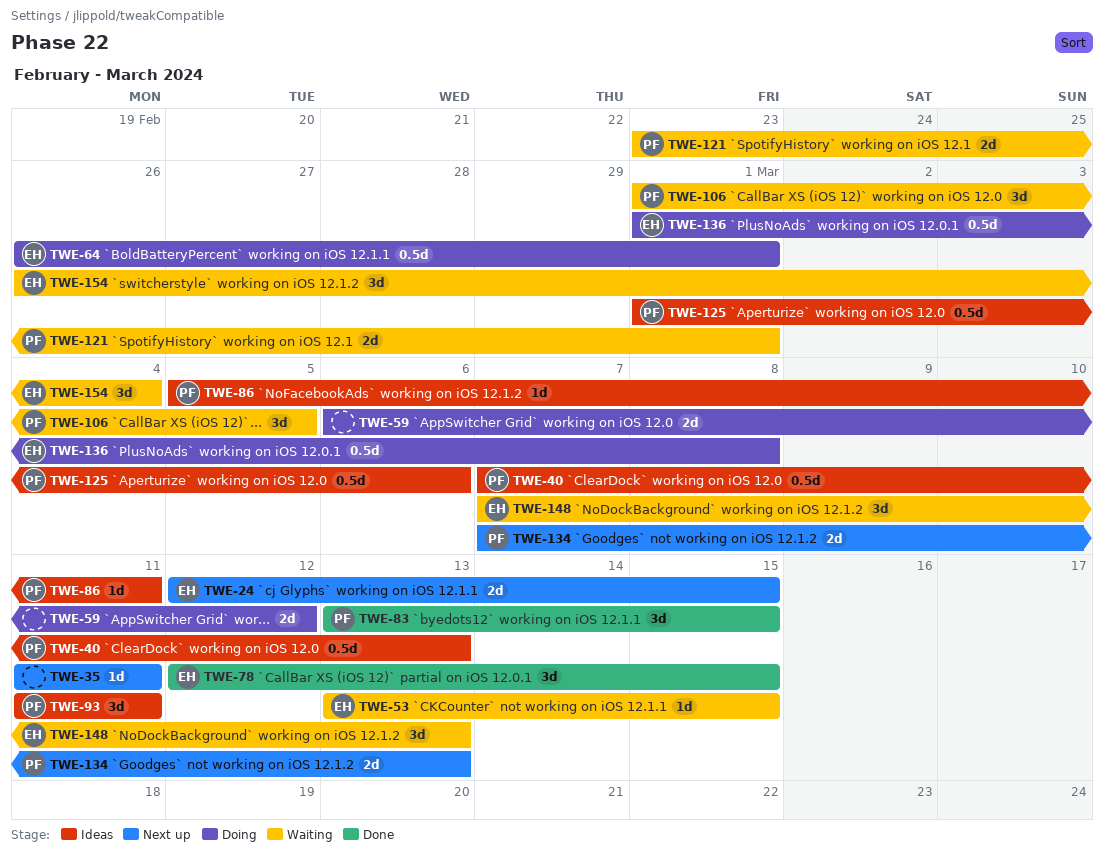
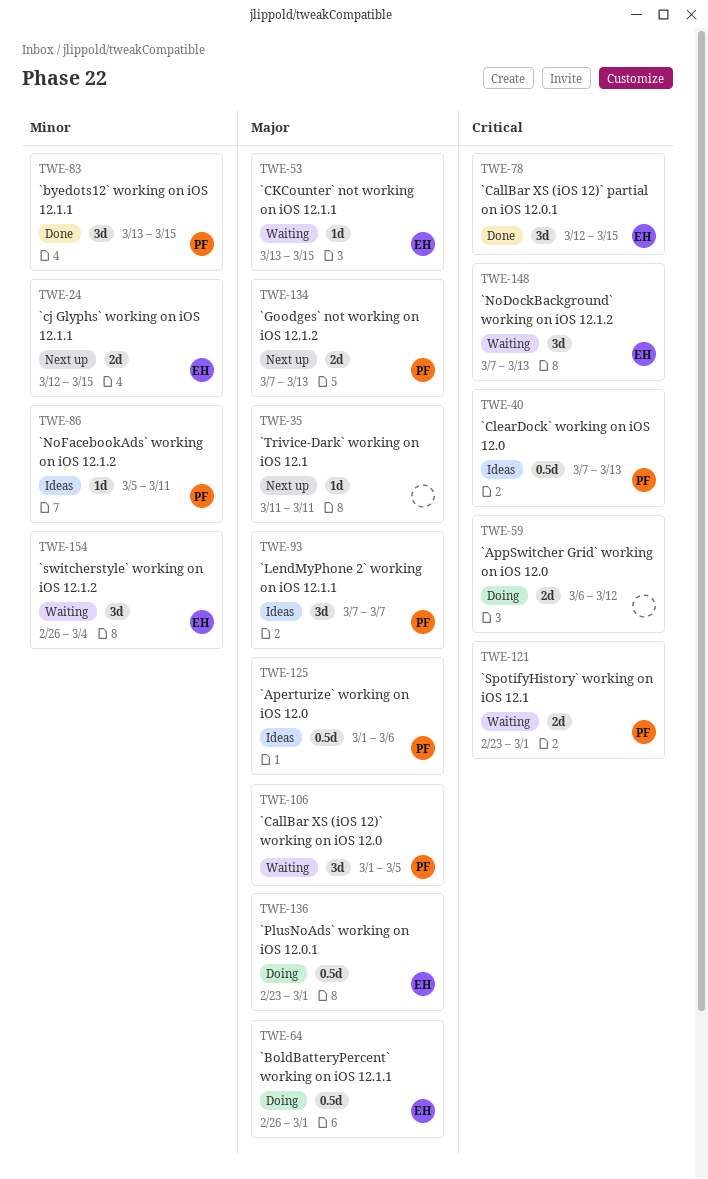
TWE-93, start: Mar 11 -> Mar 7
TWE-93, due: Mar 11 -> Mar 7
TWE-136, start: Mar 1 -> Feb 23
TWE-136, due: Mar 8 -> Mar 1

